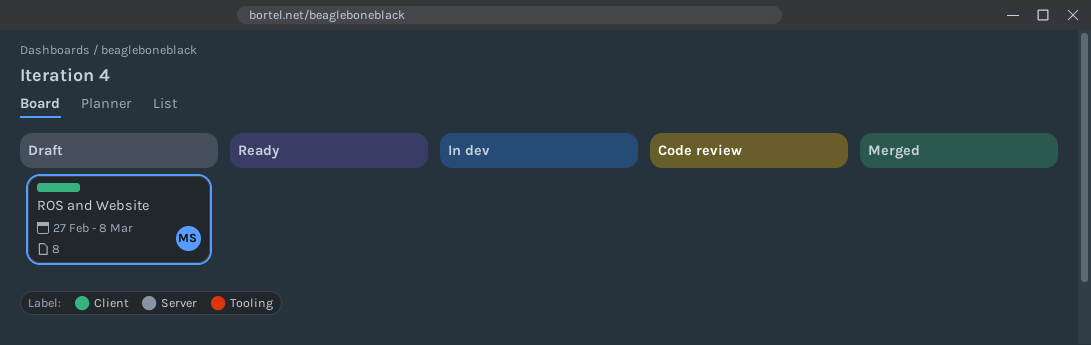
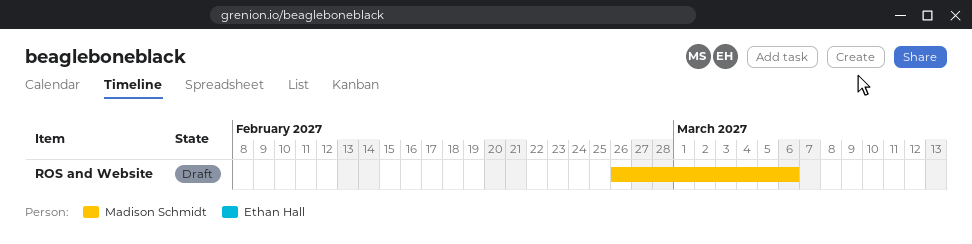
ROS and Website, start: Feb 27 -> Feb 26
ROS and Website, due: Mar 8 -> Mar 6

